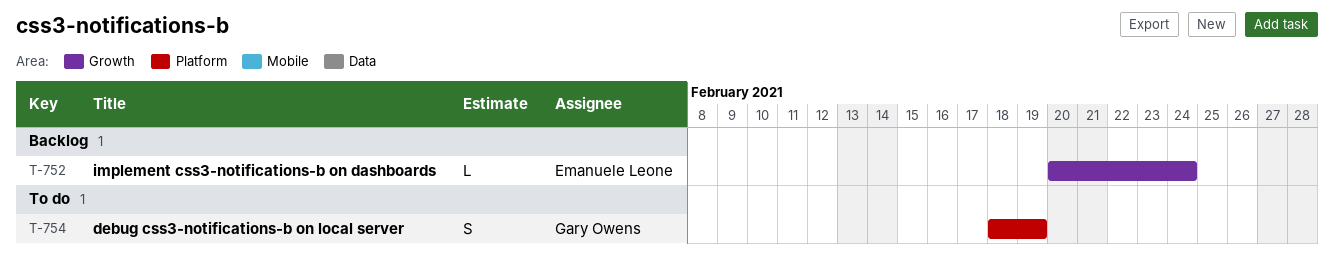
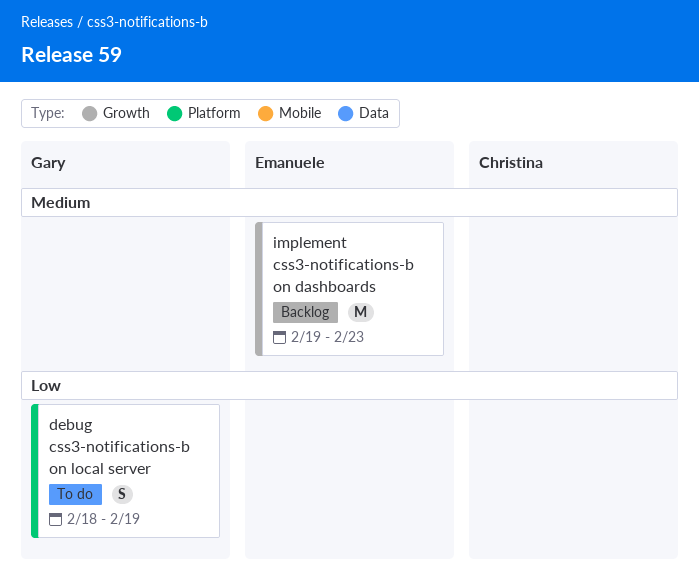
implement css3-notifications-b on dashboards, estimate: L -> M
implement css3-notifications-b on dashboards, start: Feb 20 -> Feb 19
implement css3-notifications-b on dashboards, due: Feb 24 -> Feb 23

